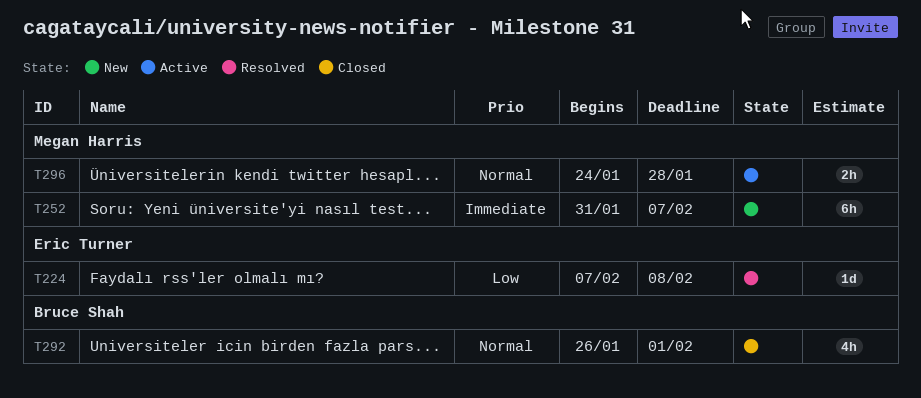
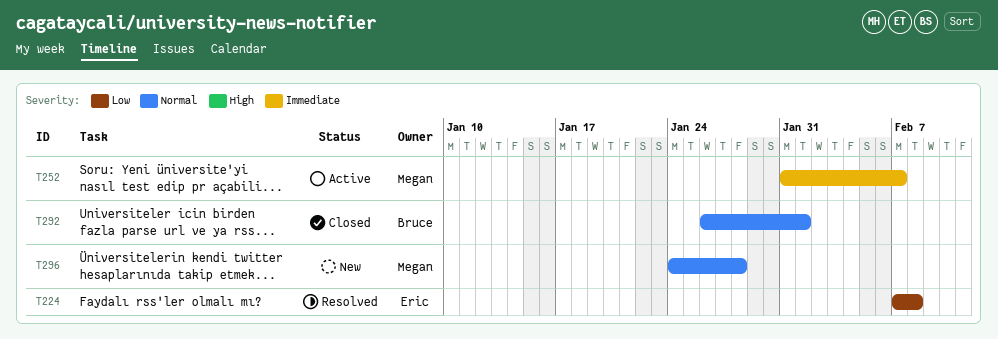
T252, status: New -> Active
T296, status: Active -> New

